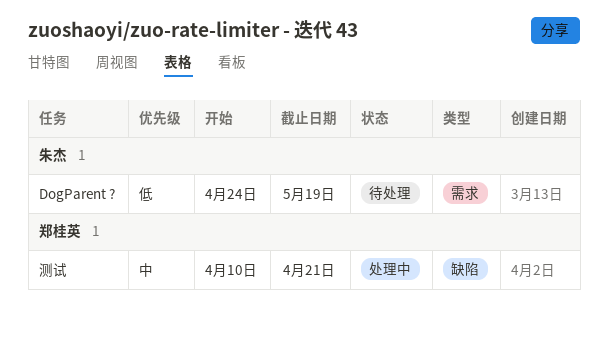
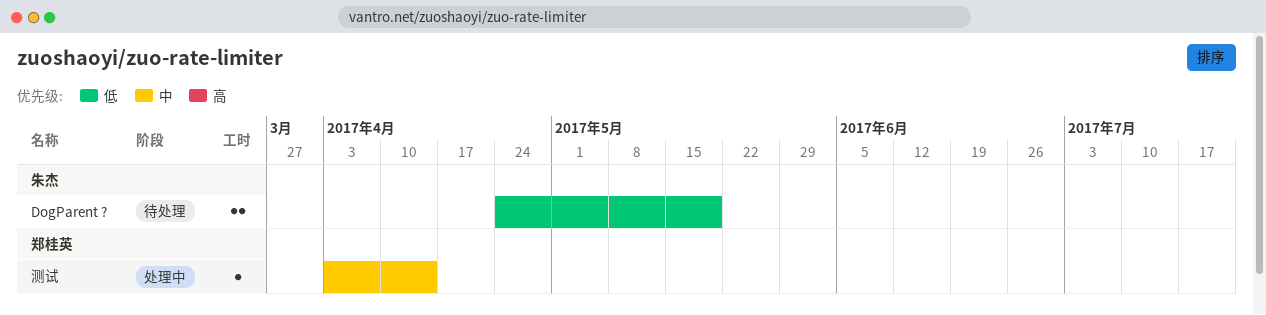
测试, start: Apr 10 -> Apr 3
测试, due: Apr 21 -> Apr 14

